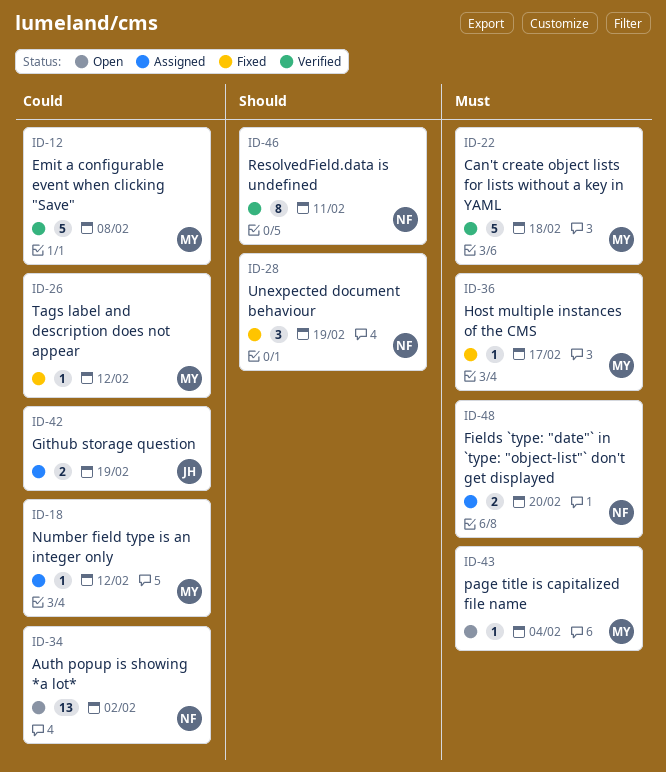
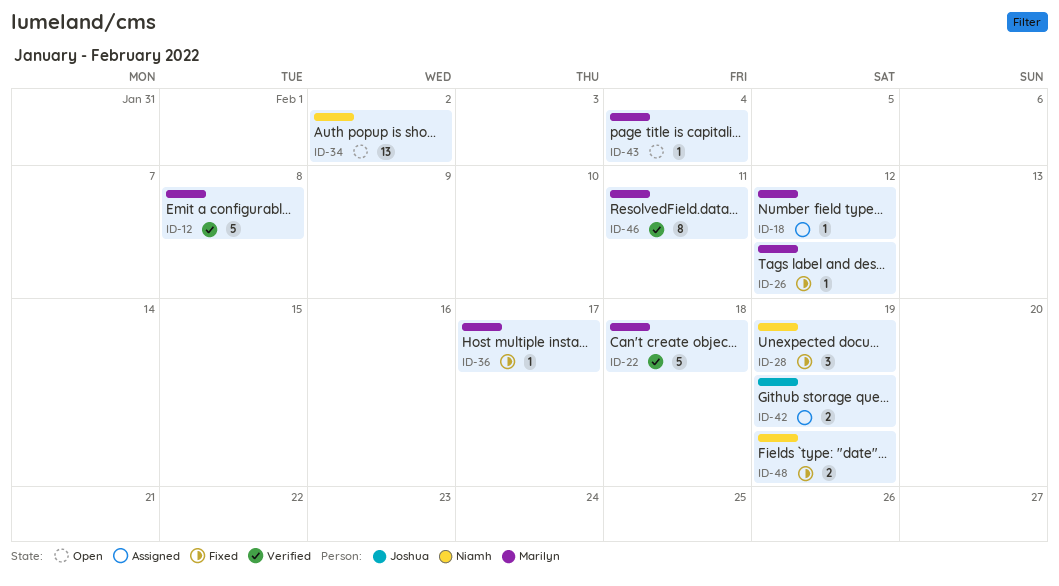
ID-46, owner: Niamh -> Marilyn
ID-48, status: Assigned -> Fixed
ID-48, due: Feb 20 -> Feb 19

